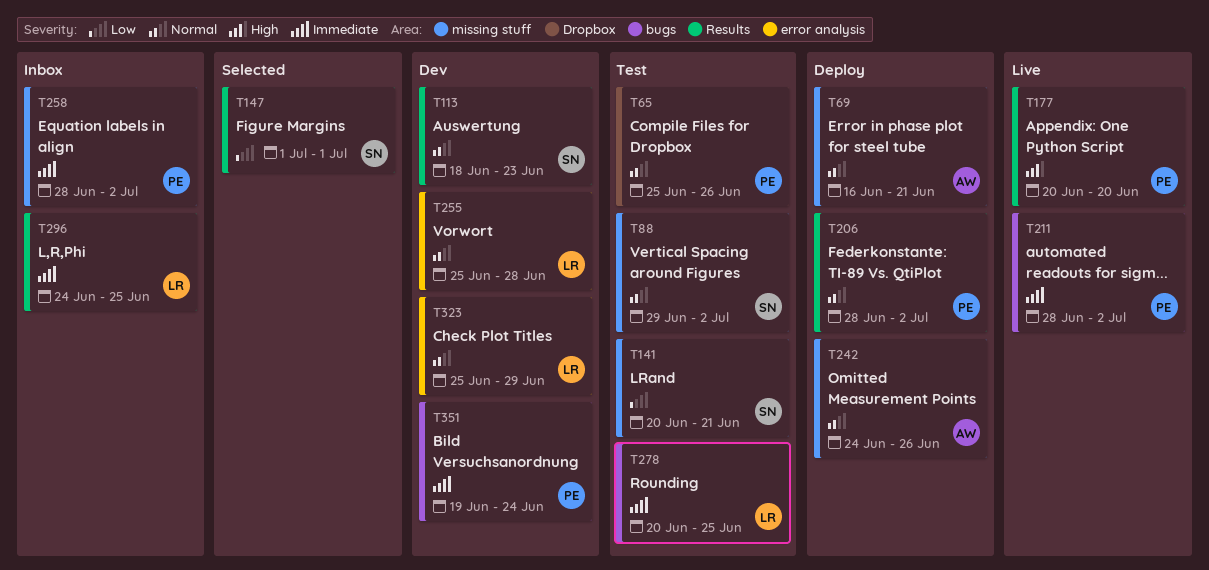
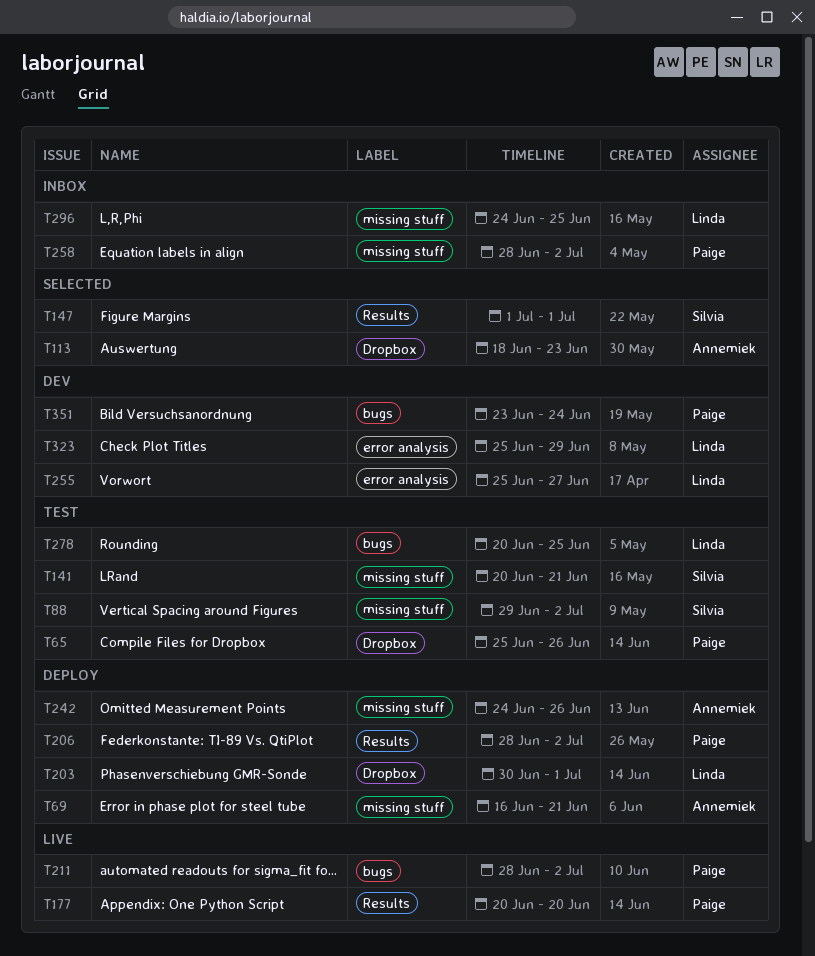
T113, status: Dev -> Selected
T113, owner: Silvia -> Annemiek
T113, label: Results -> Dropbox
T203: none -> present
T255, due: Jun 28 -> Jun 27
T296, label: Results -> missing stuff
T351, start: Jun 19 -> Jun 23

